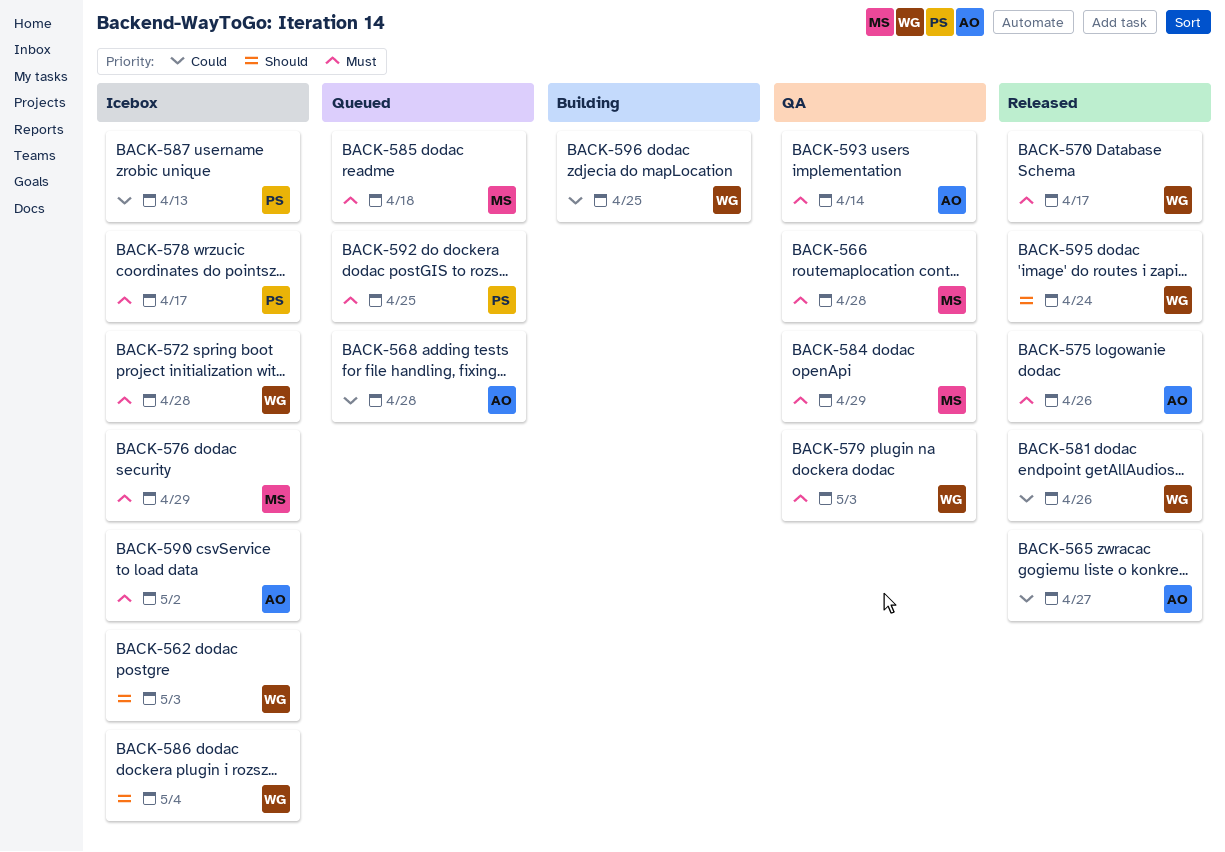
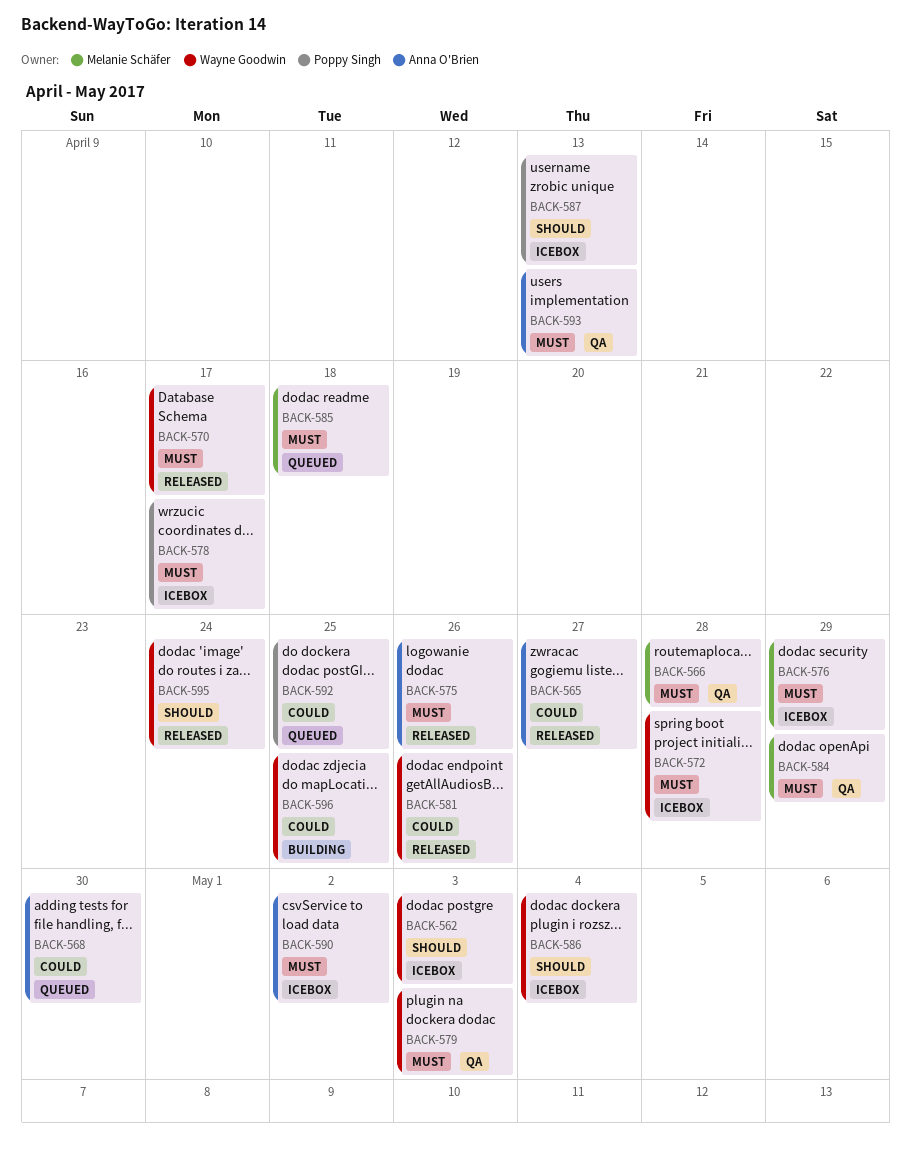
BACK-568, due: Apr 28 -> Apr 30
BACK-587, priority: Could -> Should
BACK-592, priority: Must -> Could
BACK-593, due: Apr 14 -> Apr 13

